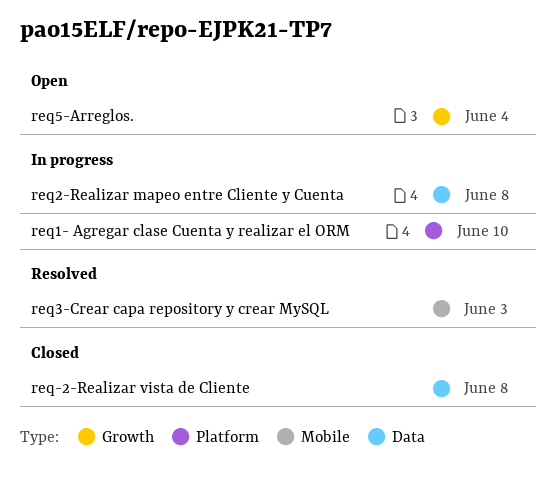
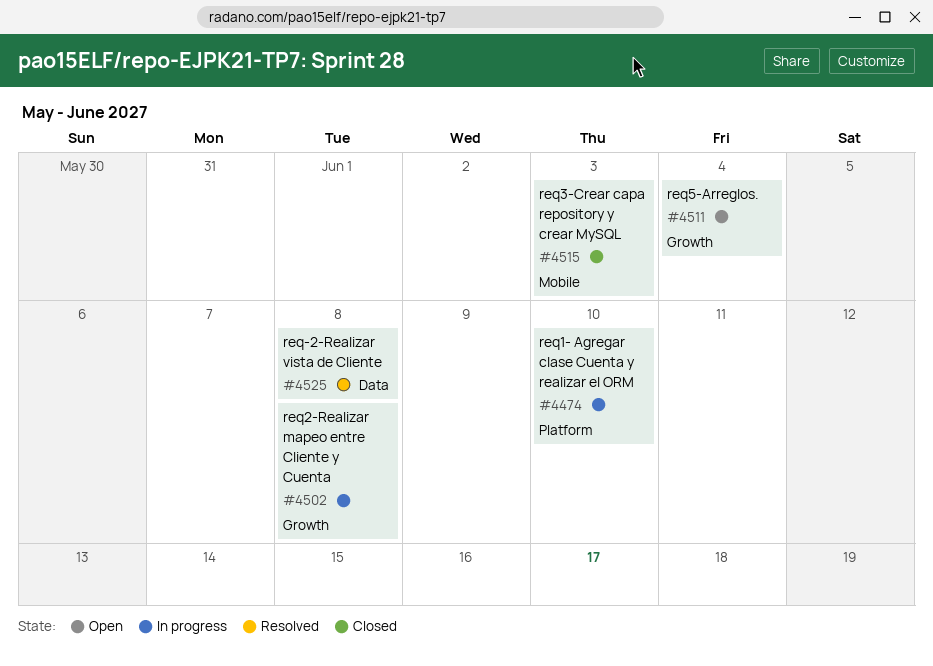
req-2-Realizar vista de Cliente, status: Closed -> Resolved
req2-Realizar mapeo entre Cliente y Cuenta, label: Data -> Growth
req3-Crear capa repository y crear MySQL, status: Resolved -> Closed

